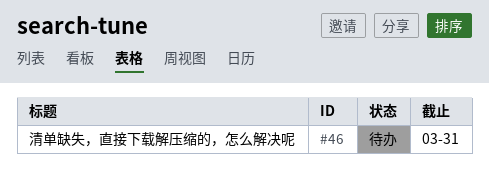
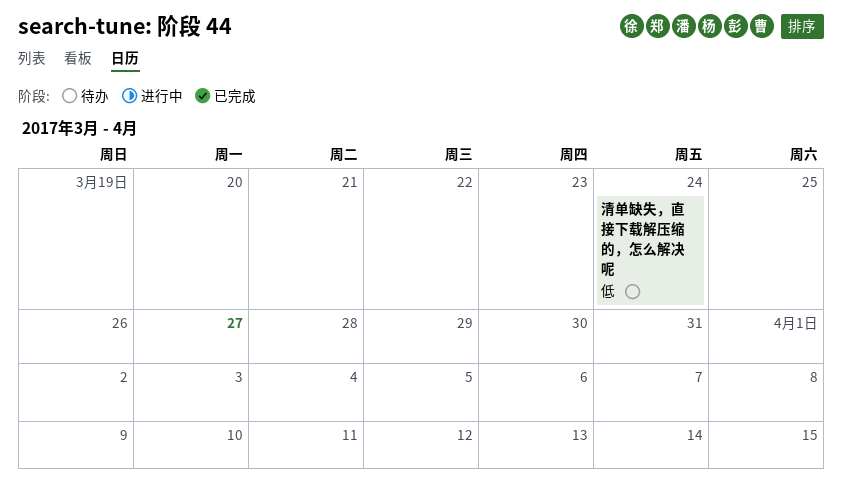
清单缺失，直接下载解压缩的，怎么解决呢, due: Mar 31 -> Mar 24

